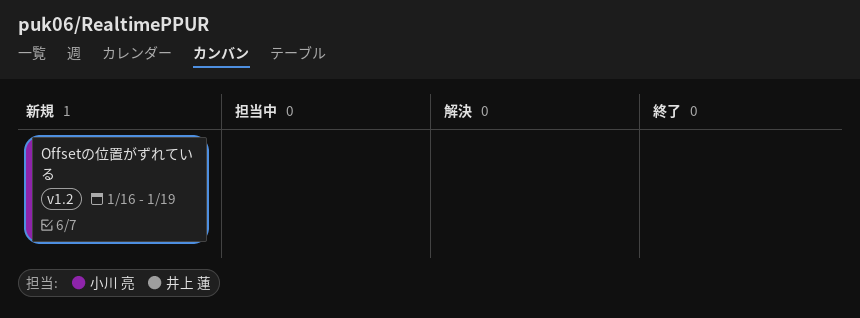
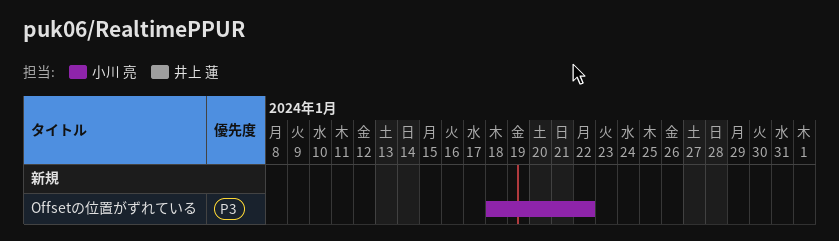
Offsetの位置がずれている, start: Jan 16 -> Jan 18
Offsetの位置がずれている, due: Jan 19 -> Jan 22

